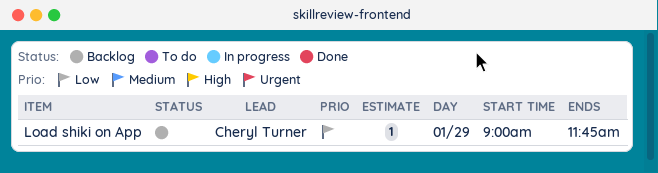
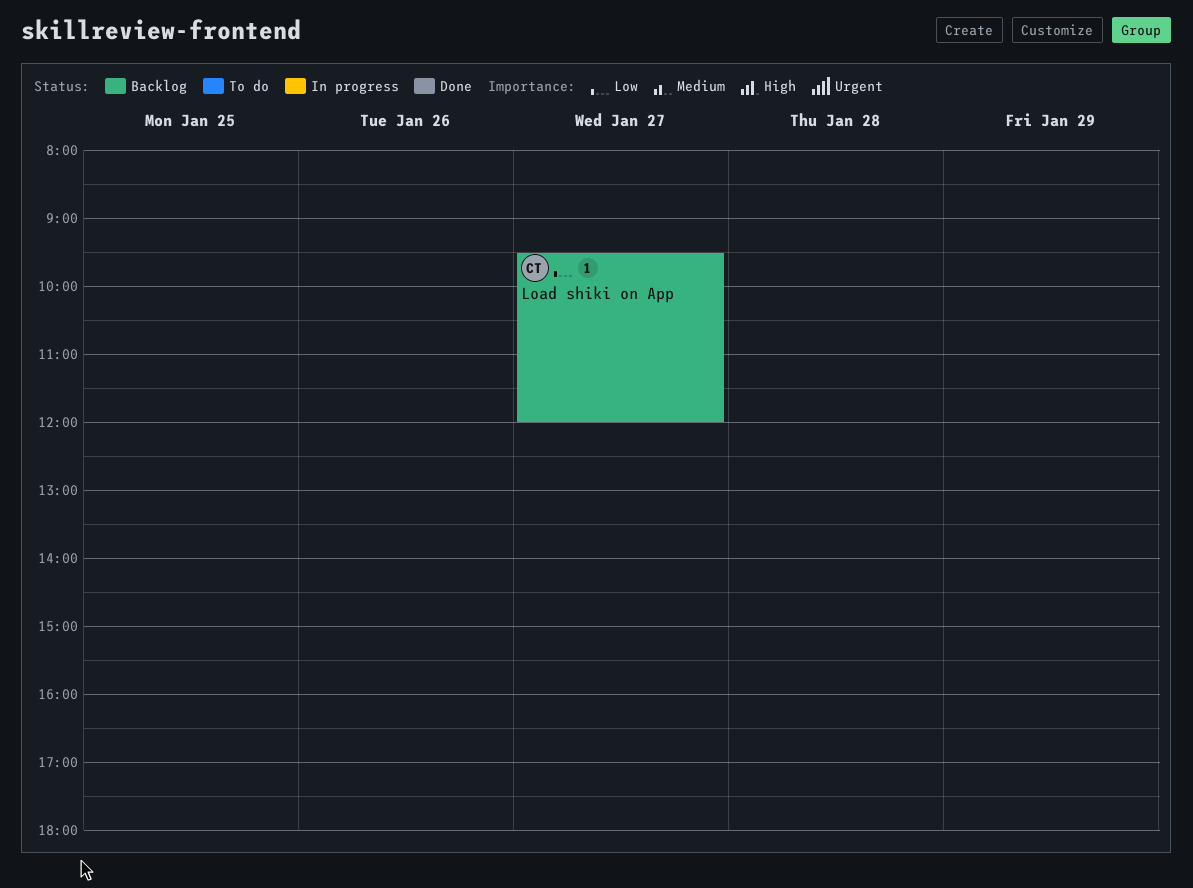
Load shiki on App, day: Jan 29 -> Jan 27
Load shiki on App, begins: 09:00 -> 09:30
Load shiki on App, ends: 11:45 -> 12:00

